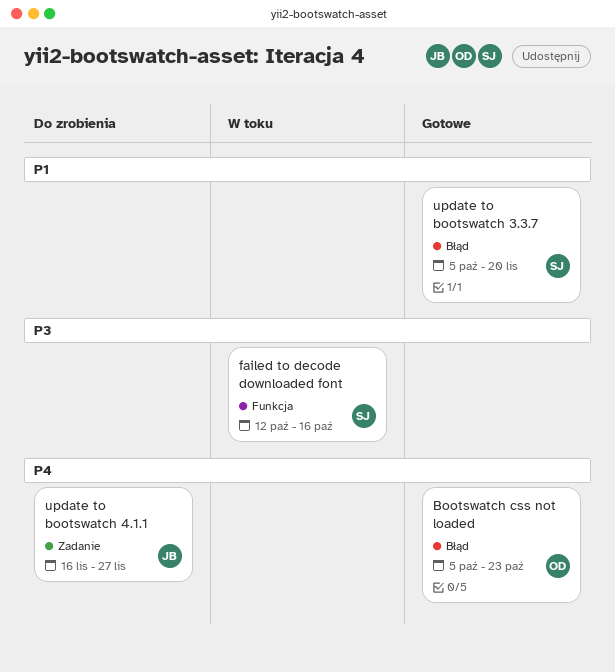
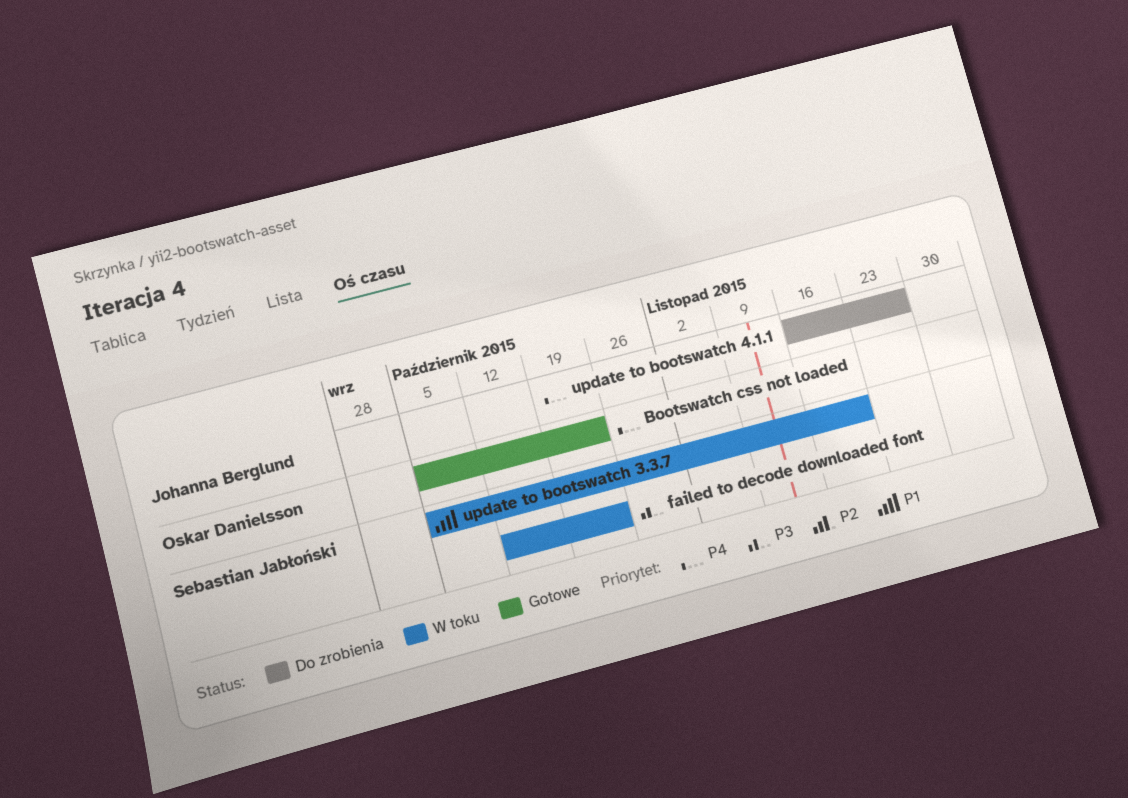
failed to decode downloaded font, due: Oct 16 -> Oct 23
update to bootswatch 3.3.7, status: Gotowe -> W toku

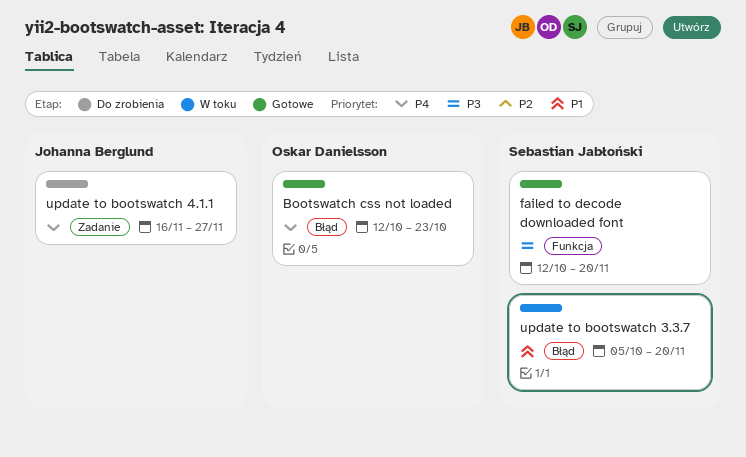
Bootswatch css not loaded, start: Oct 5 -> Oct 12
failed to decode downloaded font, status: W toku -> Gotowe
failed to decode downloaded font, due: Oct 23 -> Nov 20

